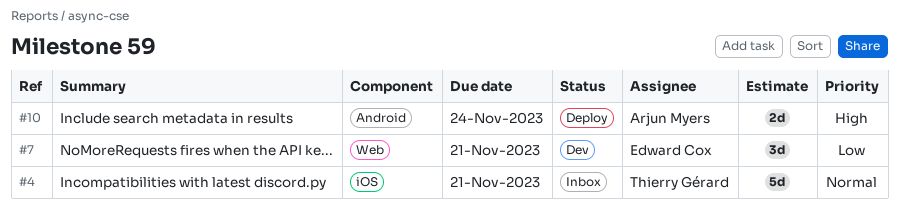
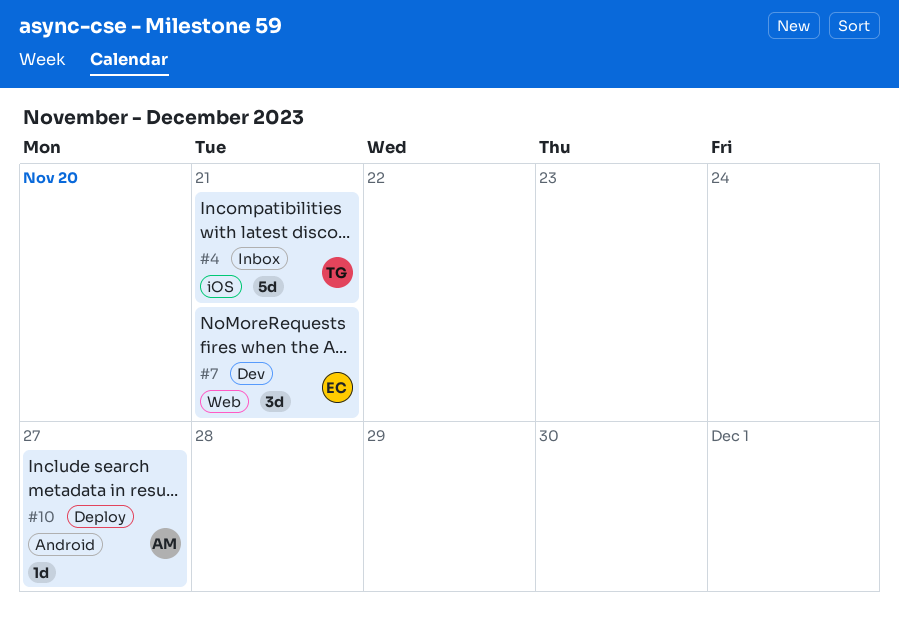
#10, estimate: 2d -> 1d
#10, due: Nov 24 -> Nov 27

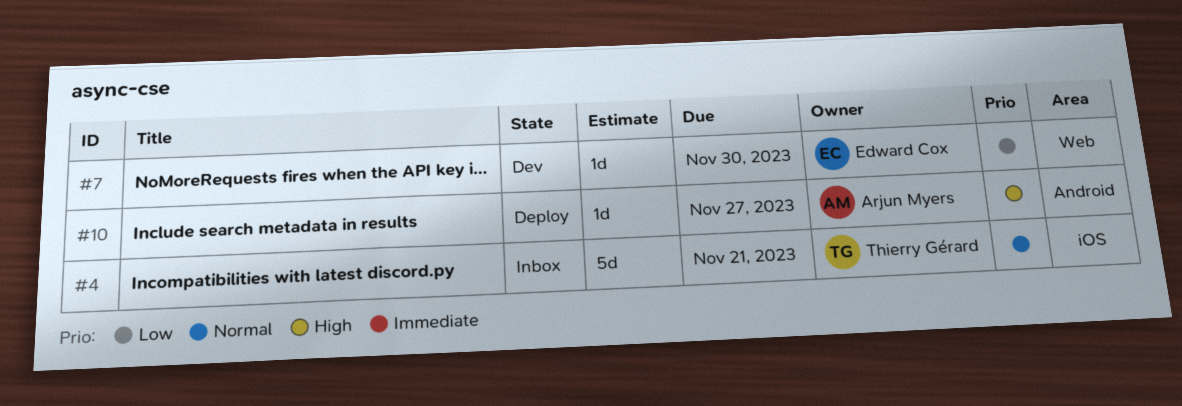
#7, estimate: 3d -> 1d
#7, due: Nov 21 -> Nov 30

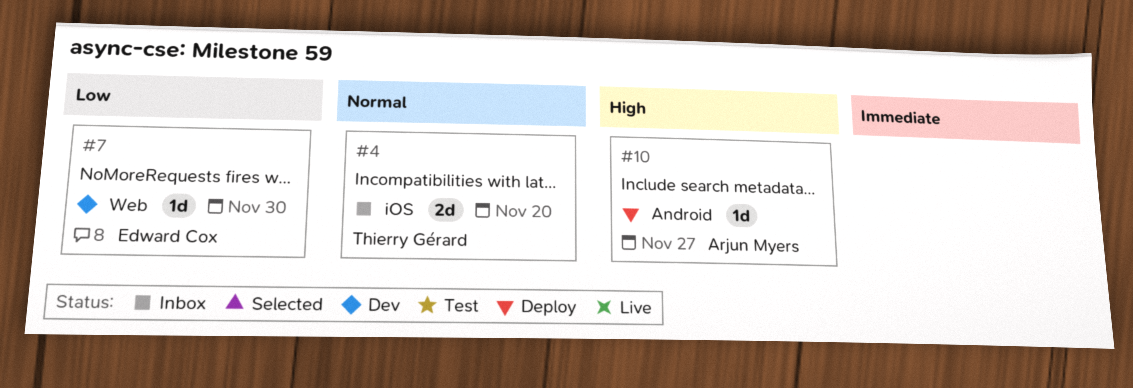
#4, estimate: 5d -> 2d
#4, due: Nov 21 -> Nov 20

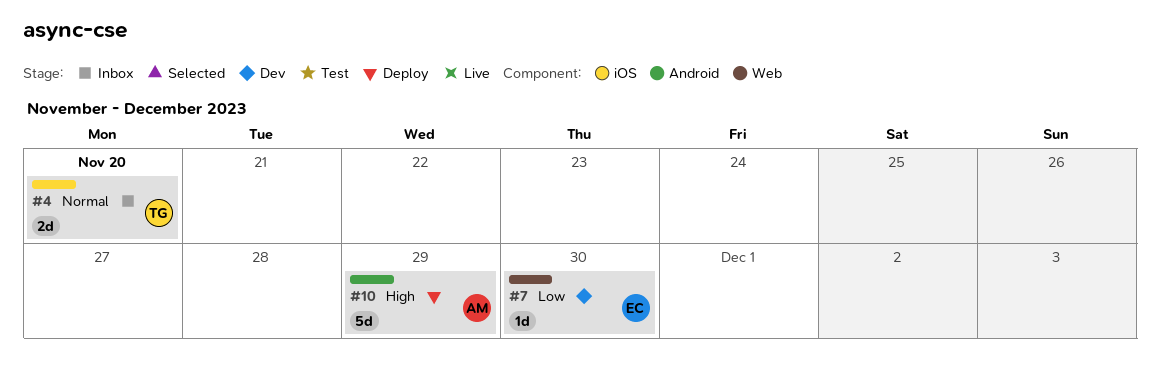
#10, estimate: 1d -> 5d
#10, due: Nov 27 -> Nov 29

